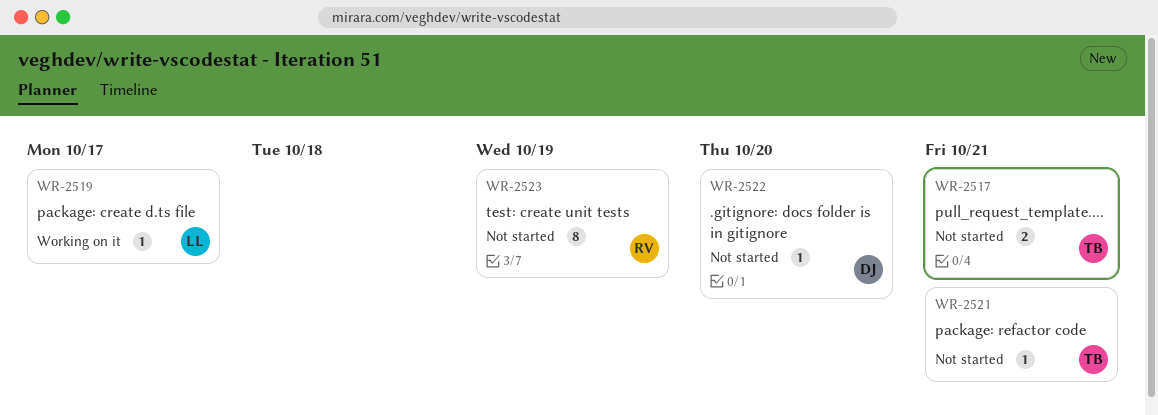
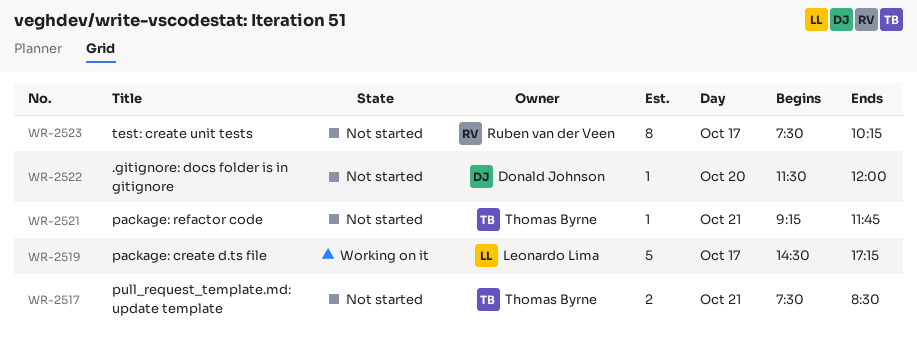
WR-2519, estimate: 1 -> 5
WR-2523, day: Oct 19 -> Oct 17

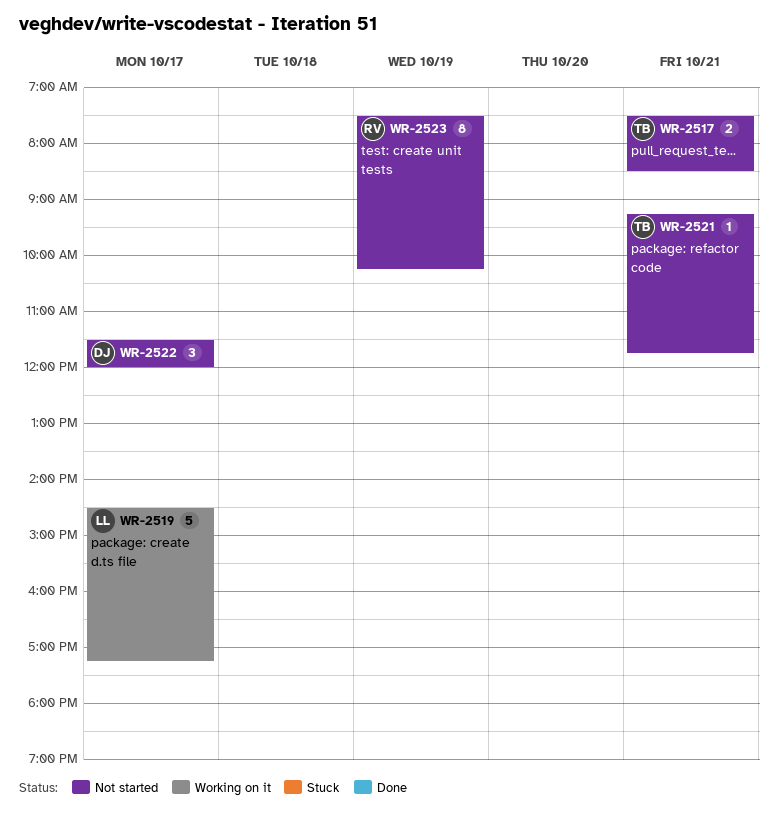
WR-2522, estimate: 1 -> 3
WR-2522, day: Oct 20 -> Oct 17
WR-2523, day: Oct 17 -> Oct 19

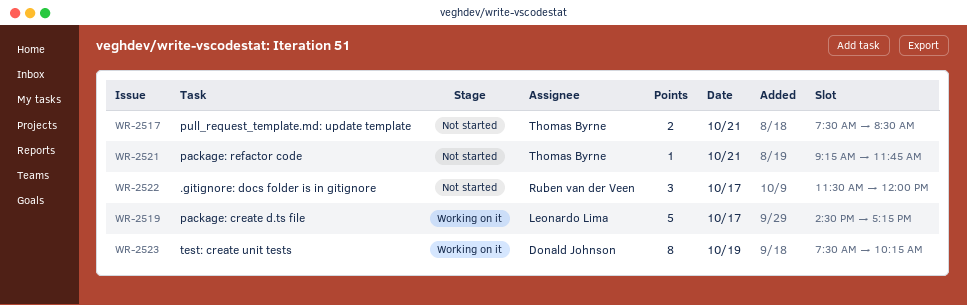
WR-2522, owner: Donald Johnson -> Ruben van der Veen
WR-2523, status: Not started -> Working on it
WR-2523, owner: Ruben van der Veen -> Donald Johnson

